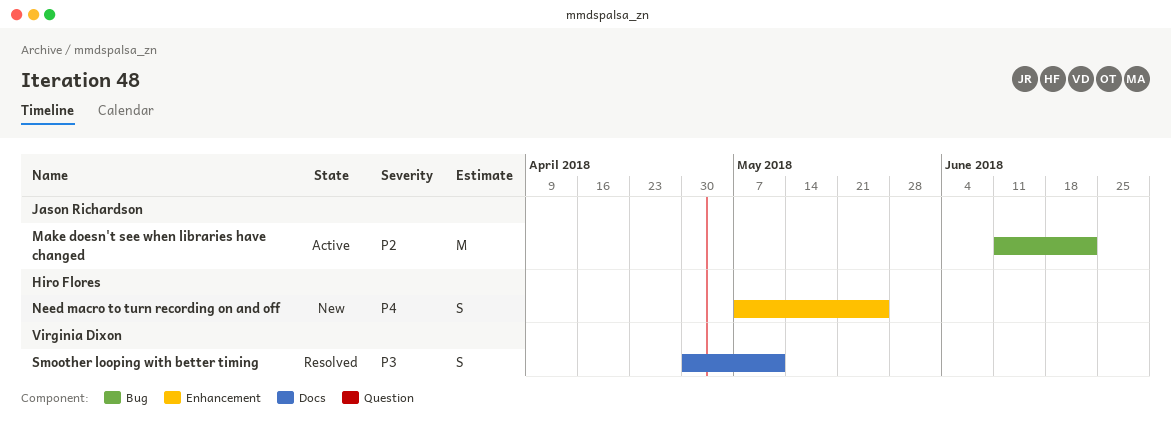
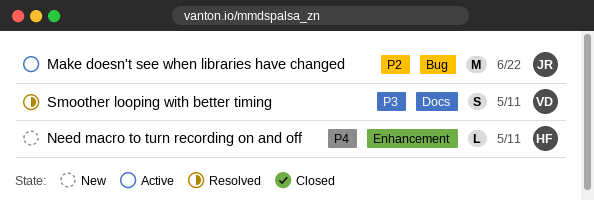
Need macro to turn recording on and off, estimate: S -> L
Need macro to turn recording on and off, due: May 25 -> May 11

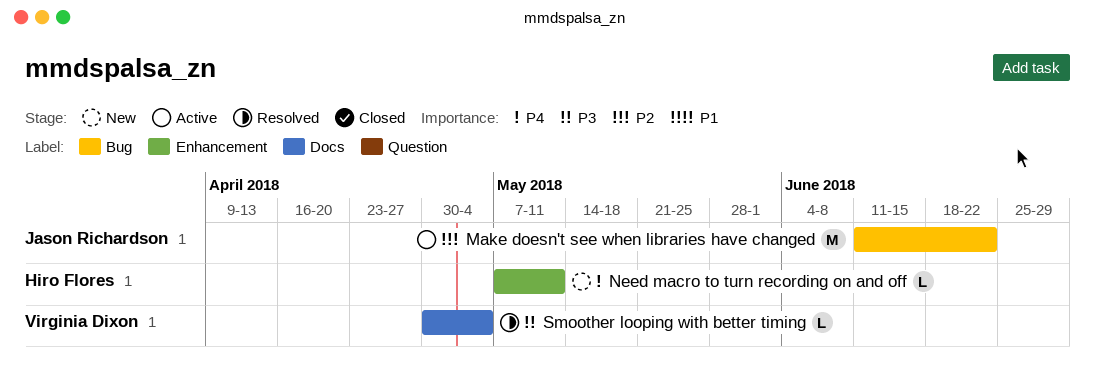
Smoother looping with better timing, estimate: S -> L
Smoother looping with better timing, due: May 11 -> May 4

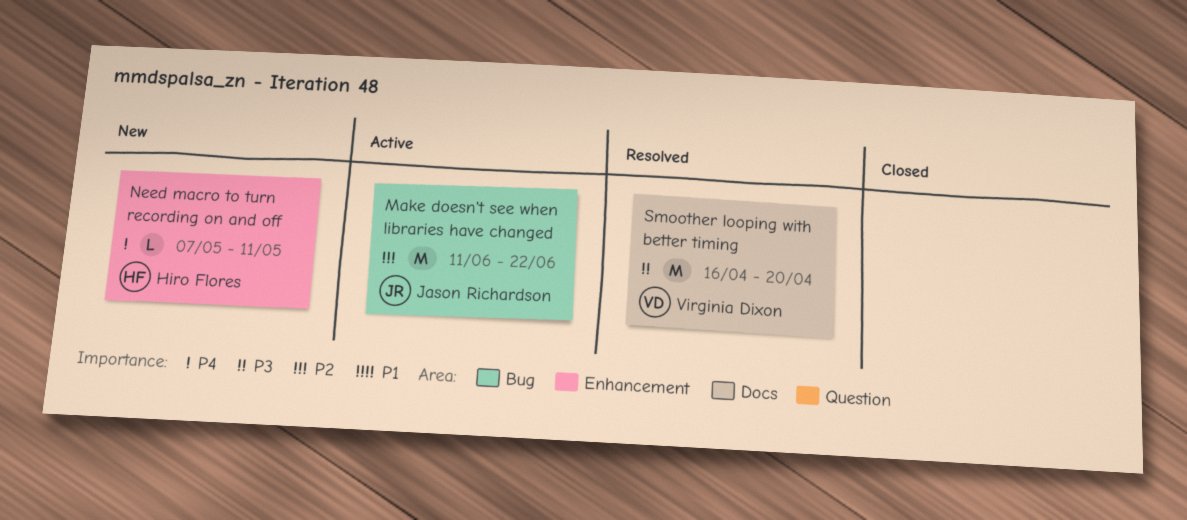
Smoother looping with better timing, estimate: L -> M
Smoother looping with better timing, start: Apr 30 -> Apr 16
Smoother looping with better timing, due: May 4 -> Apr 20

